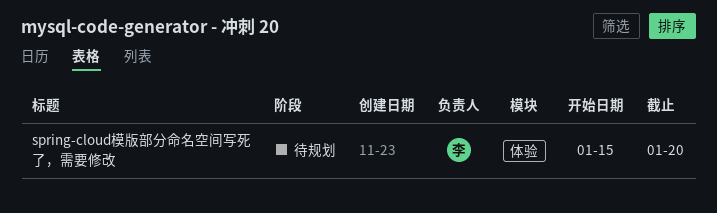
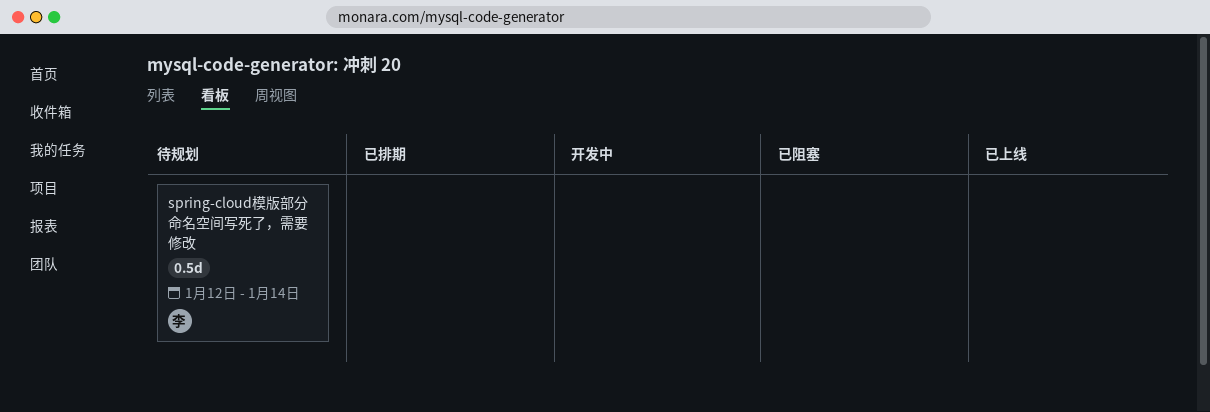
spring-cloud模版部分命名空间写死了，需要修改, start: Jan 15 -> Jan 12
spring-cloud模版部分命名空间写死了，需要修改, due: Jan 20 -> Jan 14

